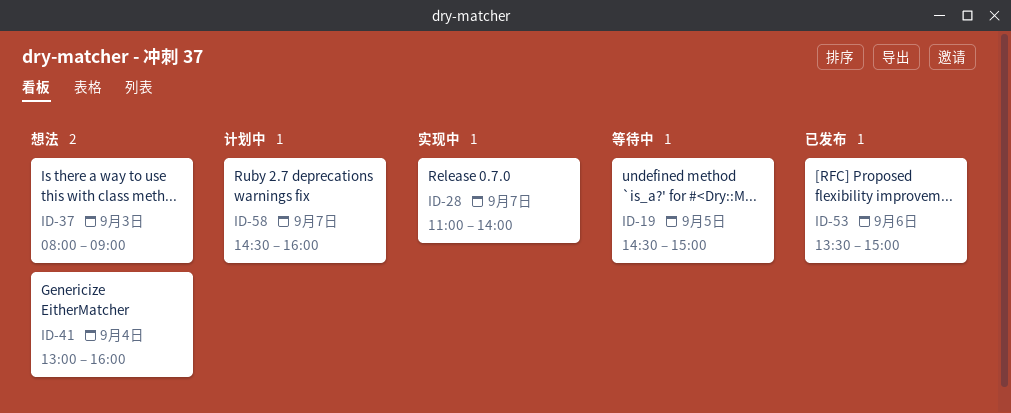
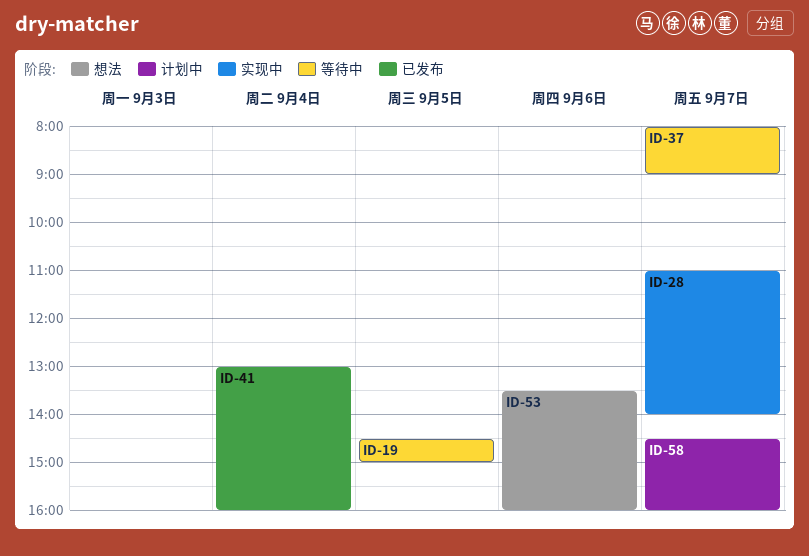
ID-37, status: 想法 -> 等待中
ID-37, day: Sep 3 -> Sep 7
ID-41, status: 想法 -> 已发布
ID-53, status: 已发布 -> 想法
ID-53, ends: 15:00 -> 16:00

